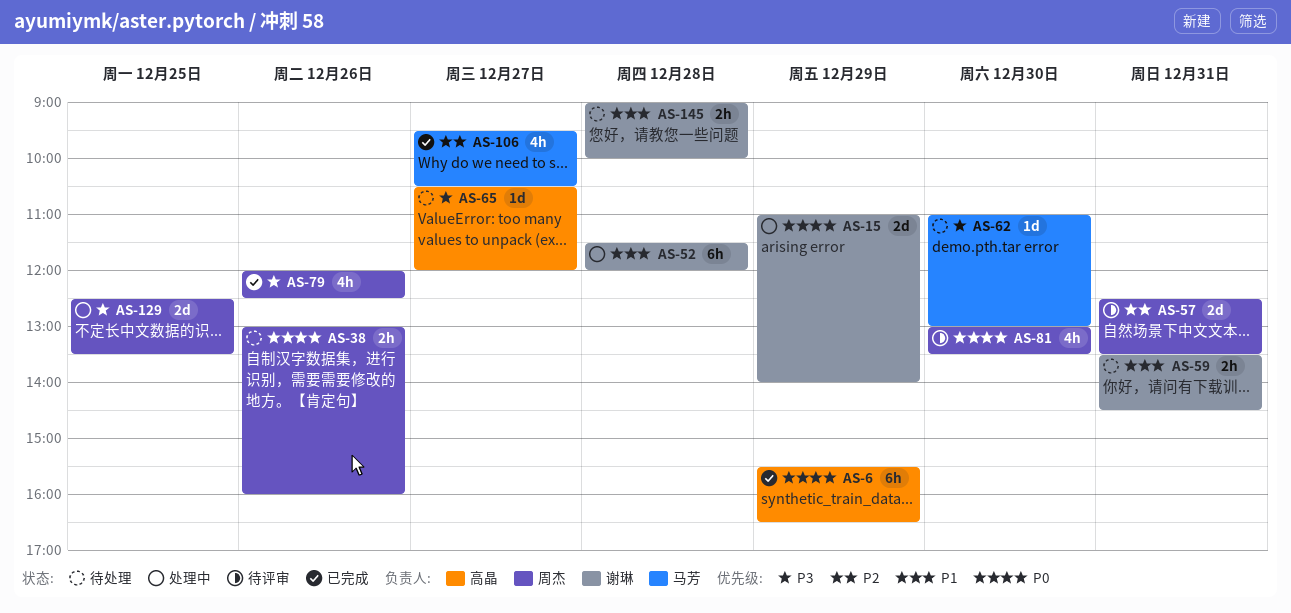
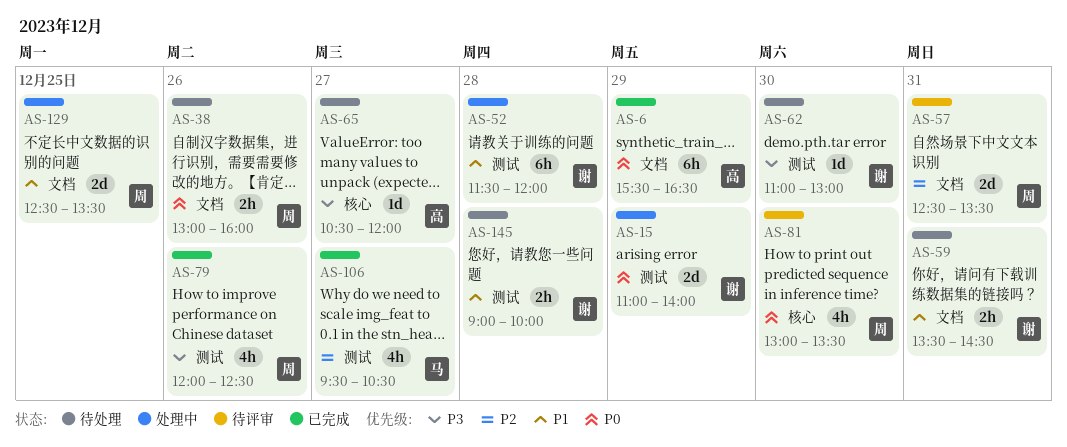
AS-62, owner: 马芳 -> 谢琳
AS-129, priority: P3 -> P1

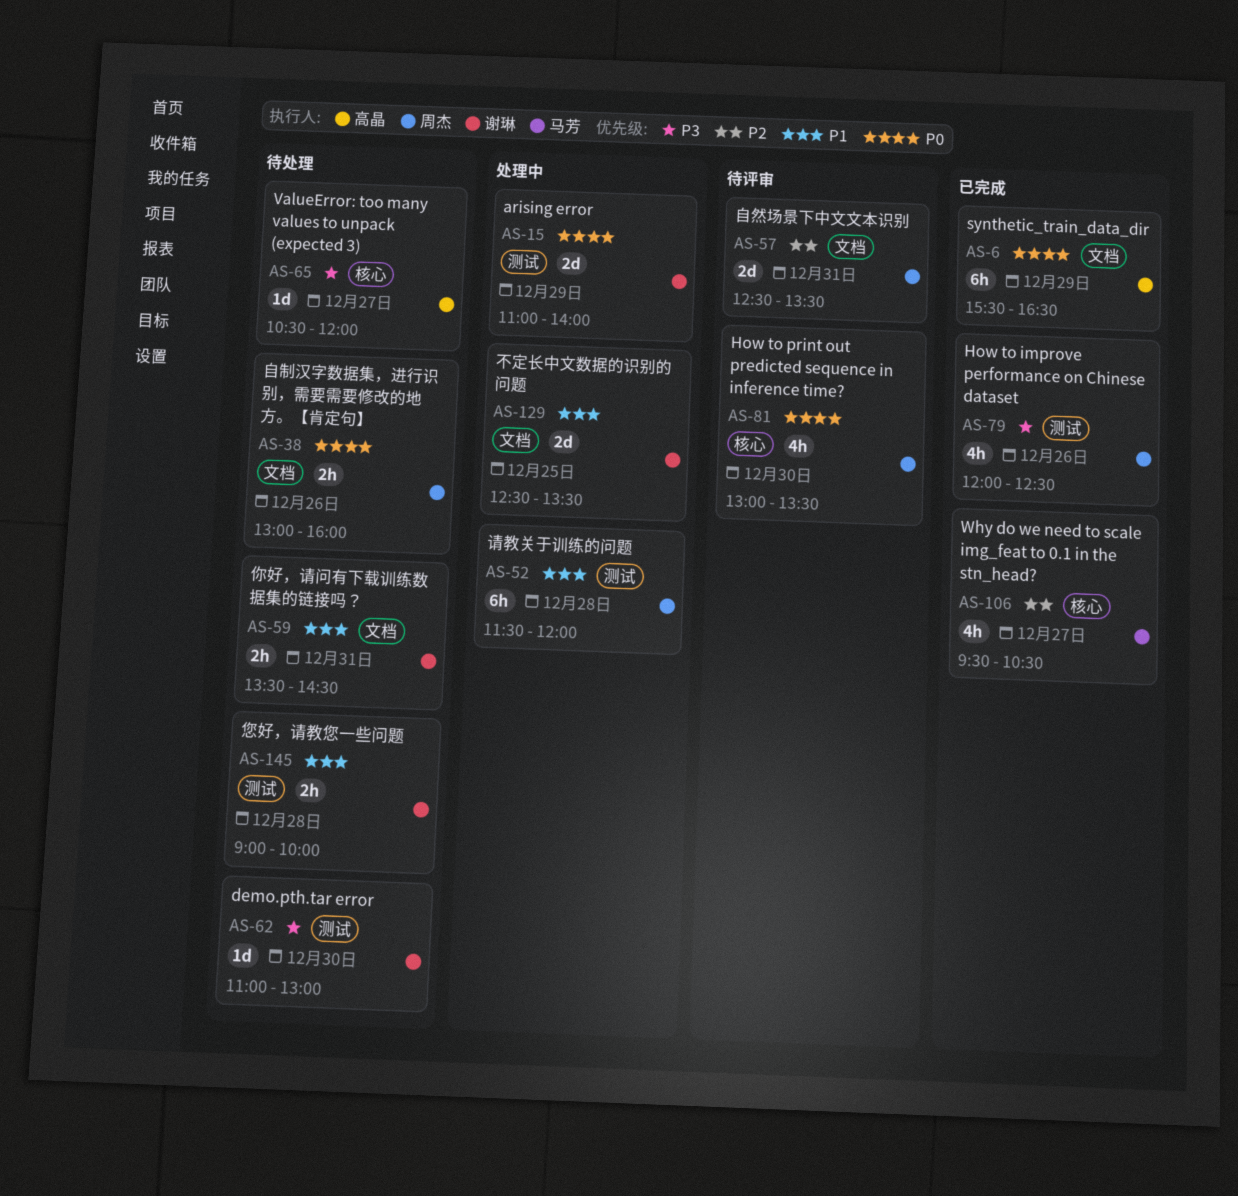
AS-52, owner: 谢琳 -> 周杰
AS-106, label: 测试 -> 核心
AS-129, owner: 周杰 -> 谢琳

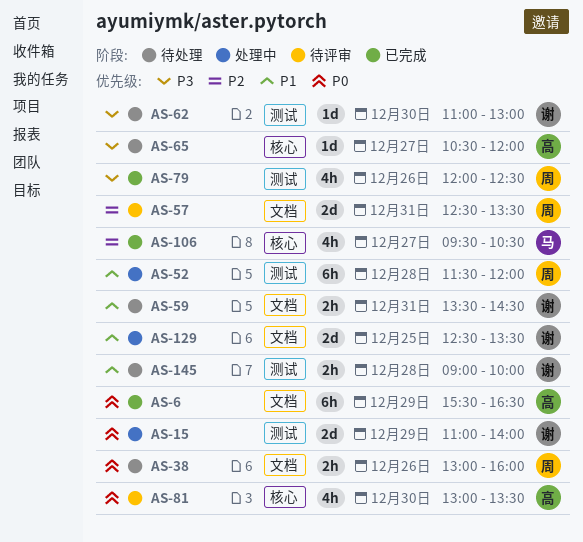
AS-81, owner: 周杰 -> 高晶

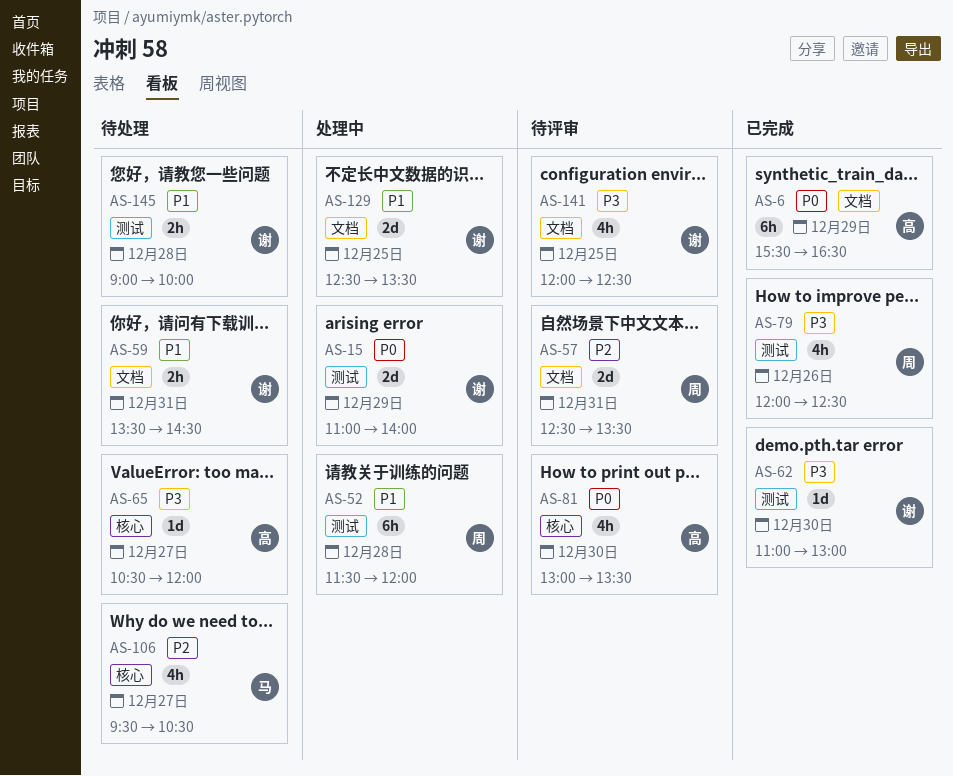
AS-38: present -> none
AS-62, status: 待处理 -> 已完成
AS-106, status: 已完成 -> 待处理
AS-141: none -> present

